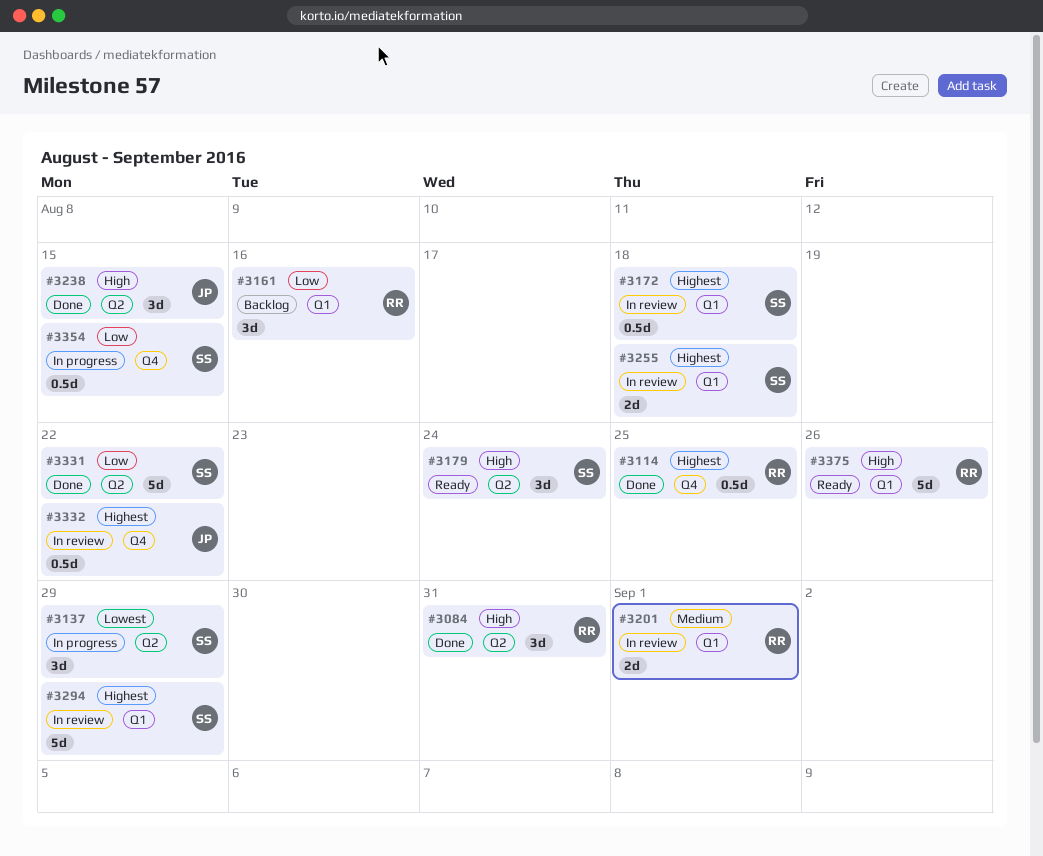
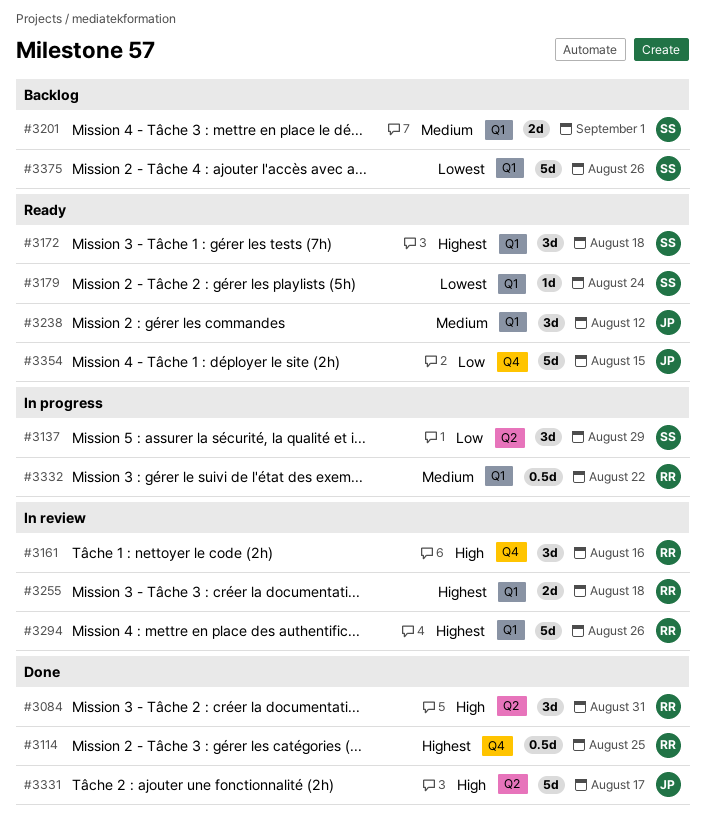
#3137, priority: Lowest -> Low
#3161, status: Backlog -> In review
#3161, priority: Low -> High
#3161, label: Q1 -> Q4
#3172, status: In review -> Ready
#3172, estimate: 0.5d -> 3d
#3179, priority: High -> Lowest
#3179, label: Q2 -> Q1
#3179, estimate: 3d -> 1d
#3201, status: In review -> Backlog
#3201, owner: RR -> SS
#3238, status: Done -> Ready
#3238, priority: High -> Medium
#3238, label: Q2 -> Q1
#3238, due: Aug 15 -> Aug 12
#3255, owner: SS -> RR
#3294, owner: SS -> RR
#3294, due: Aug 29 -> Aug 26
#3331, owner: SS -> JP
#3331, priority: Low -> High
#3331, due: Aug 22 -> Aug 17
#3332, status: In review -> In progress
#3332, owner: JP -> RR
#3332, priority: Highest -> Medium
#3332, label: Q4 -> Q1
#3354, status: In progress -> Ready
#3354, owner: SS -> JP
#3354, estimate: 0.5d -> 5d
#3375, status: Ready -> Backlog
#3375, owner: RR -> SS
#3375, priority: High -> Lowest

